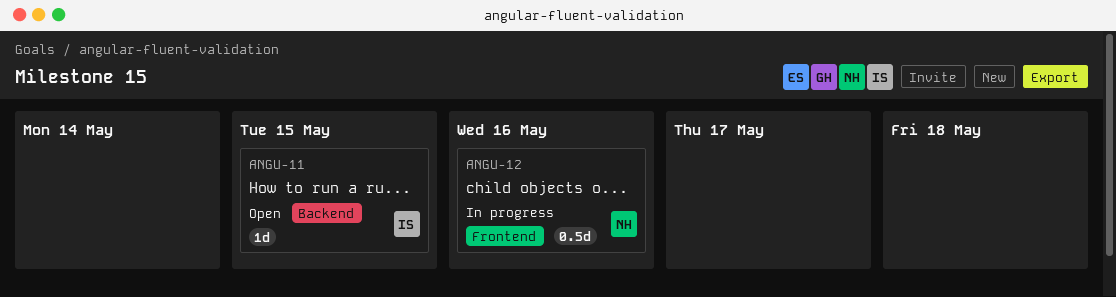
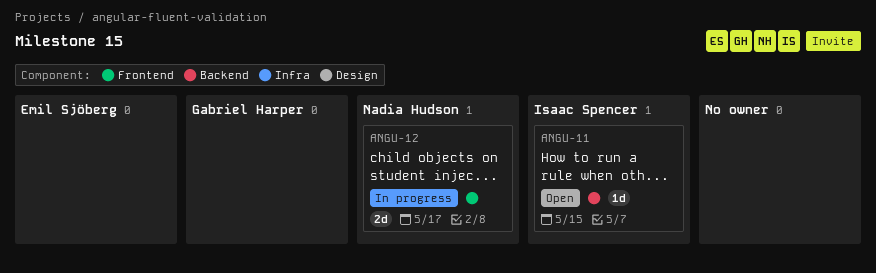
ANGU-12, estimate: 0.5d -> 2d
ANGU-12, due: May 16 -> May 17

